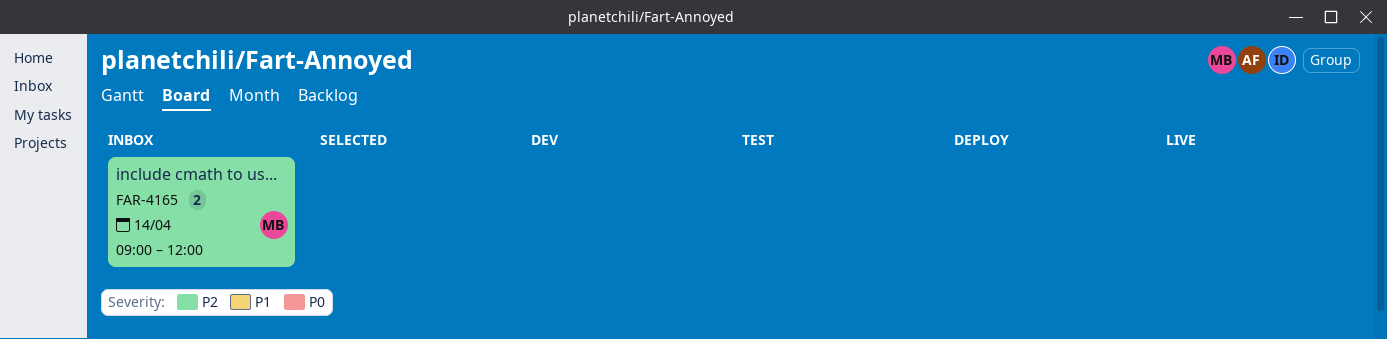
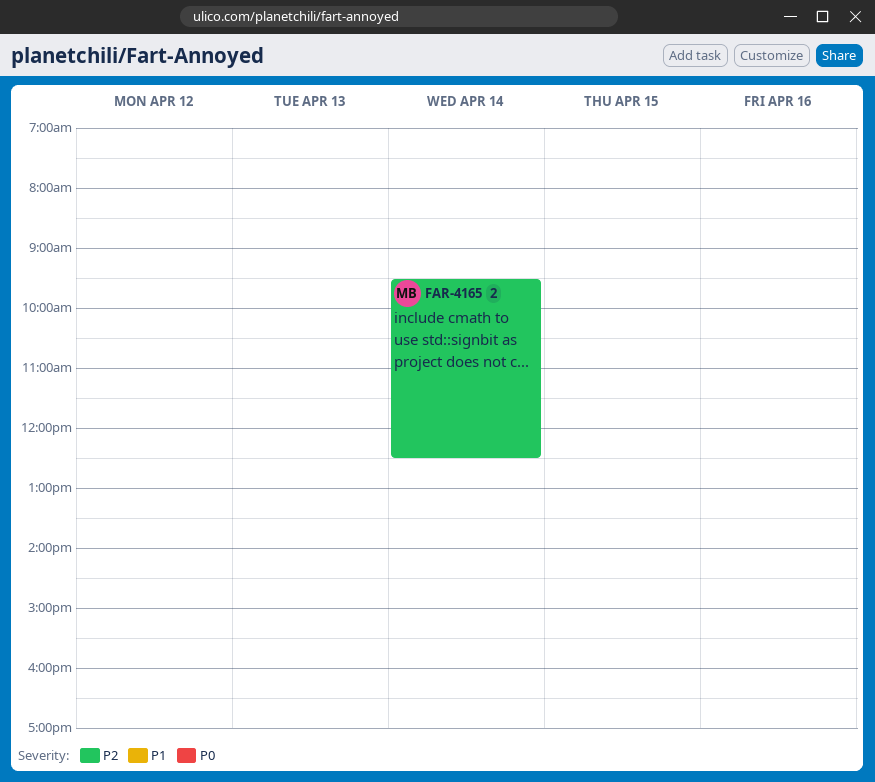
FAR-4165, begins: 09:00 -> 09:30
FAR-4165, ends: 12:00 -> 12:30

